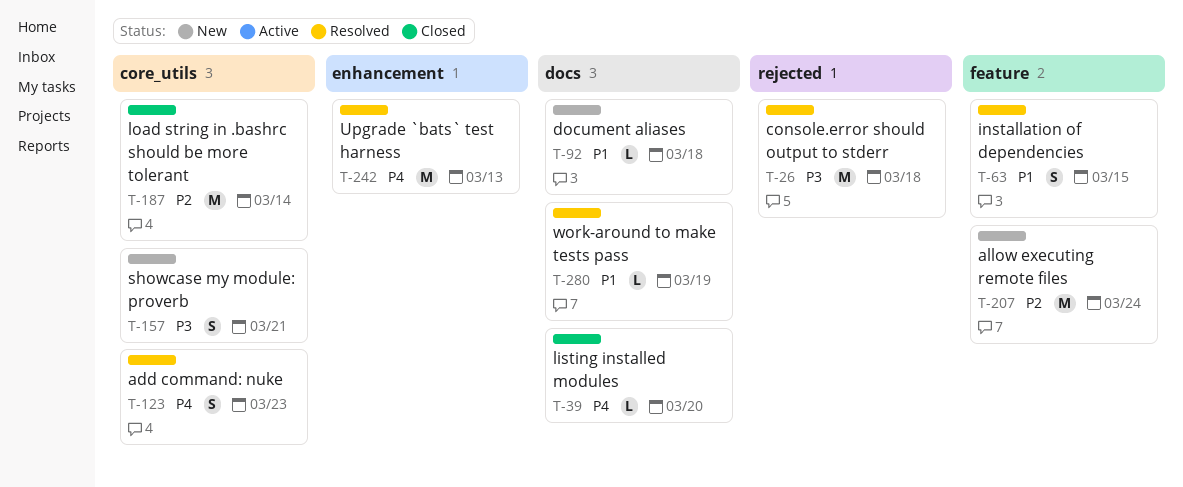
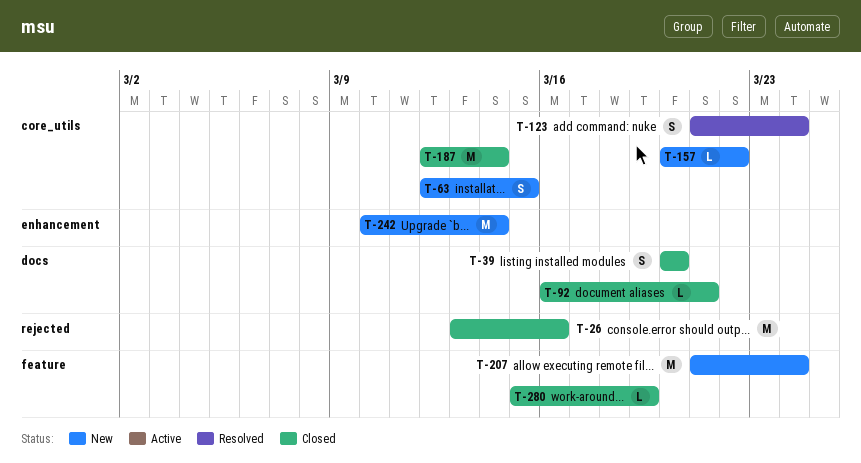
T-26, status: Resolved -> Closed
T-26, due: Mar 18 -> Mar 16
T-39, estimate: L -> S
T-63, status: Resolved -> New
T-63, label: feature -> core_utils
T-92, status: New -> Closed
T-92, due: Mar 18 -> Mar 21
T-123, due: Mar 23 -> Mar 24
T-157, estimate: S -> L
T-157, due: Mar 21 -> Mar 22
T-242, status: Resolved -> New
T-242, due: Mar 13 -> Mar 14
T-280, status: Resolved -> Closed
T-280, label: docs -> feature

